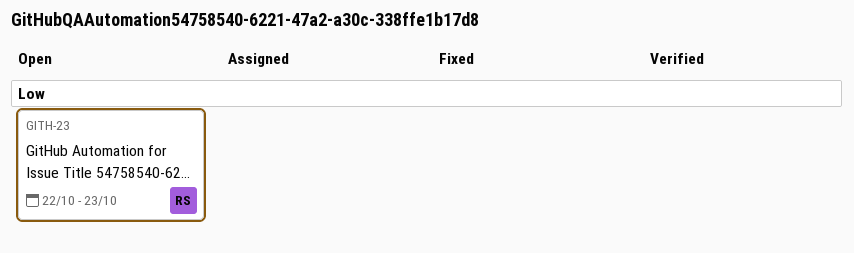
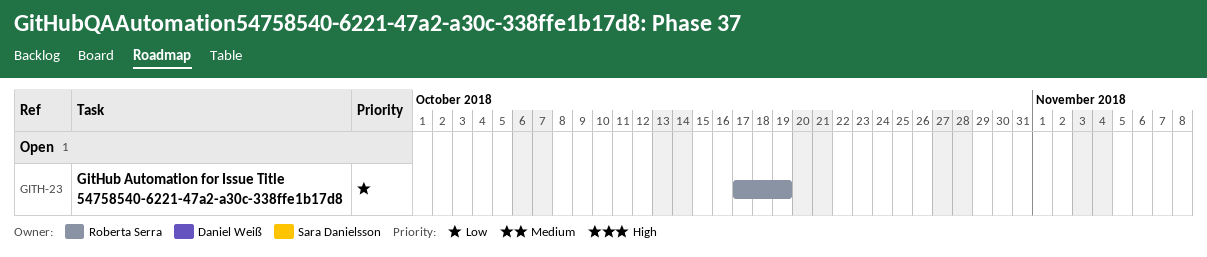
GITH-23, start: Oct 22 -> Oct 17
GITH-23, due: Oct 23 -> Oct 19

